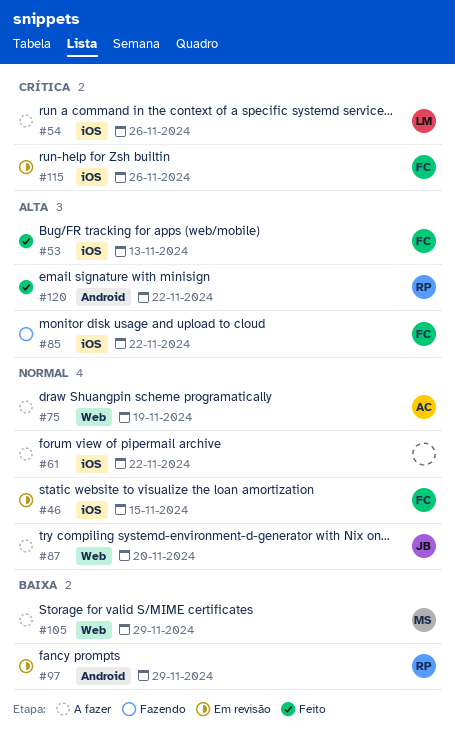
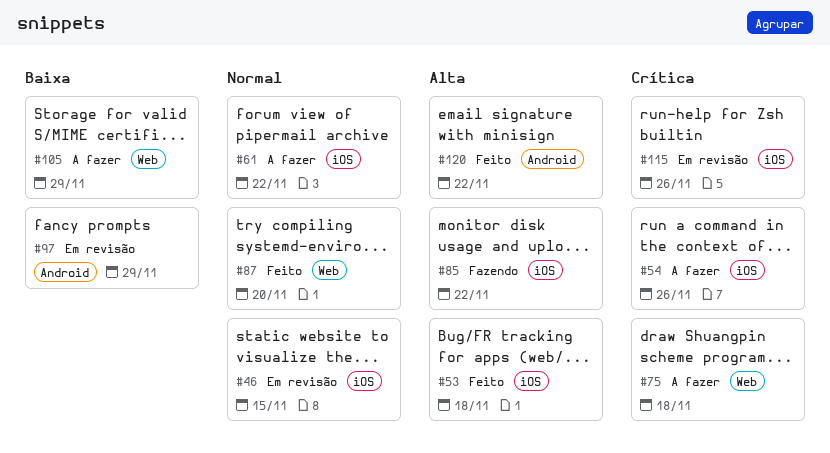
#53, due: Nov 13 -> Nov 18
#75, priority: Normal -> Crítica
#75, due: Nov 19 -> Nov 18
#87, status: A fazer -> Feito

